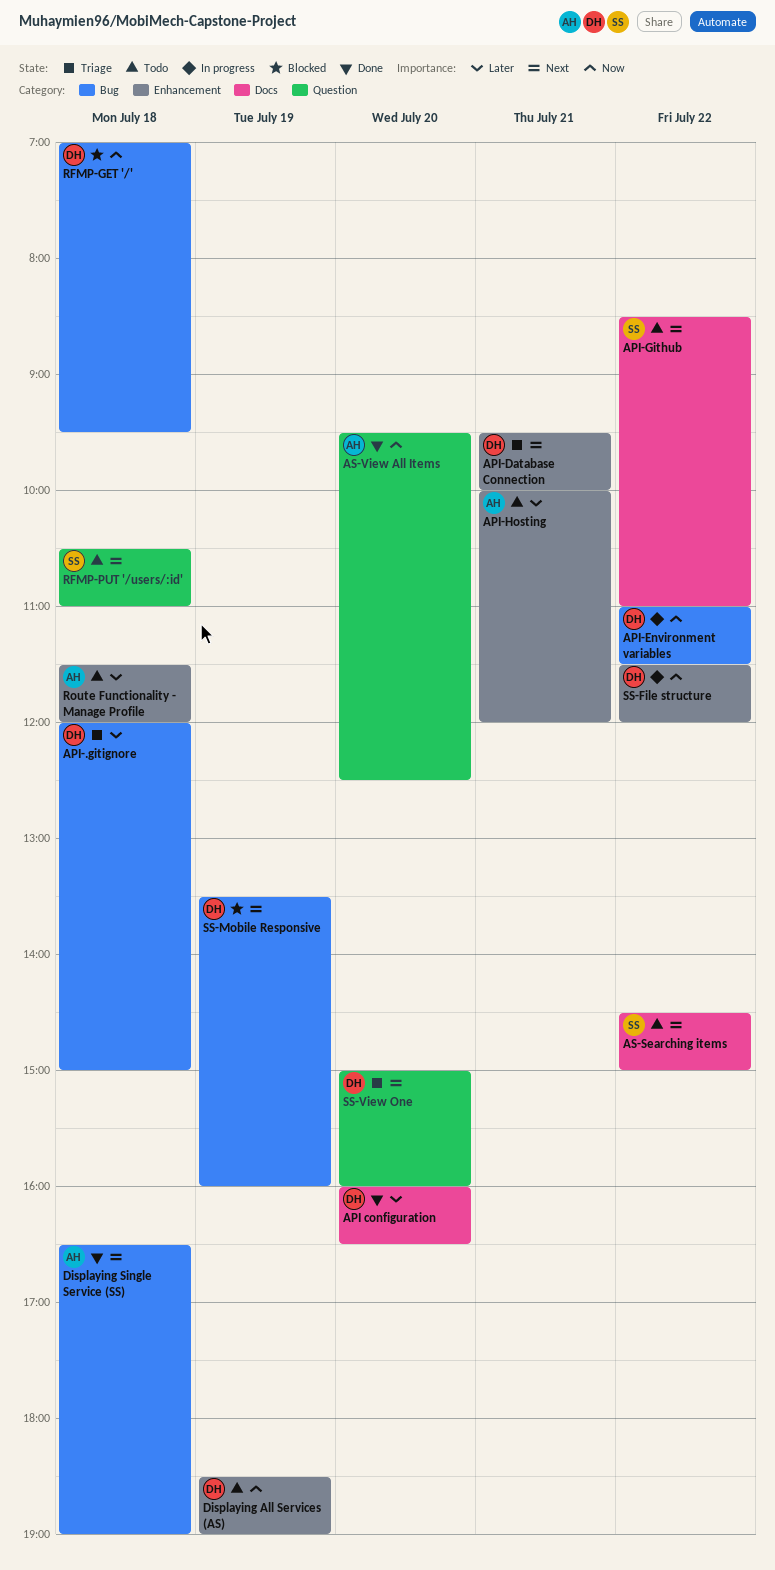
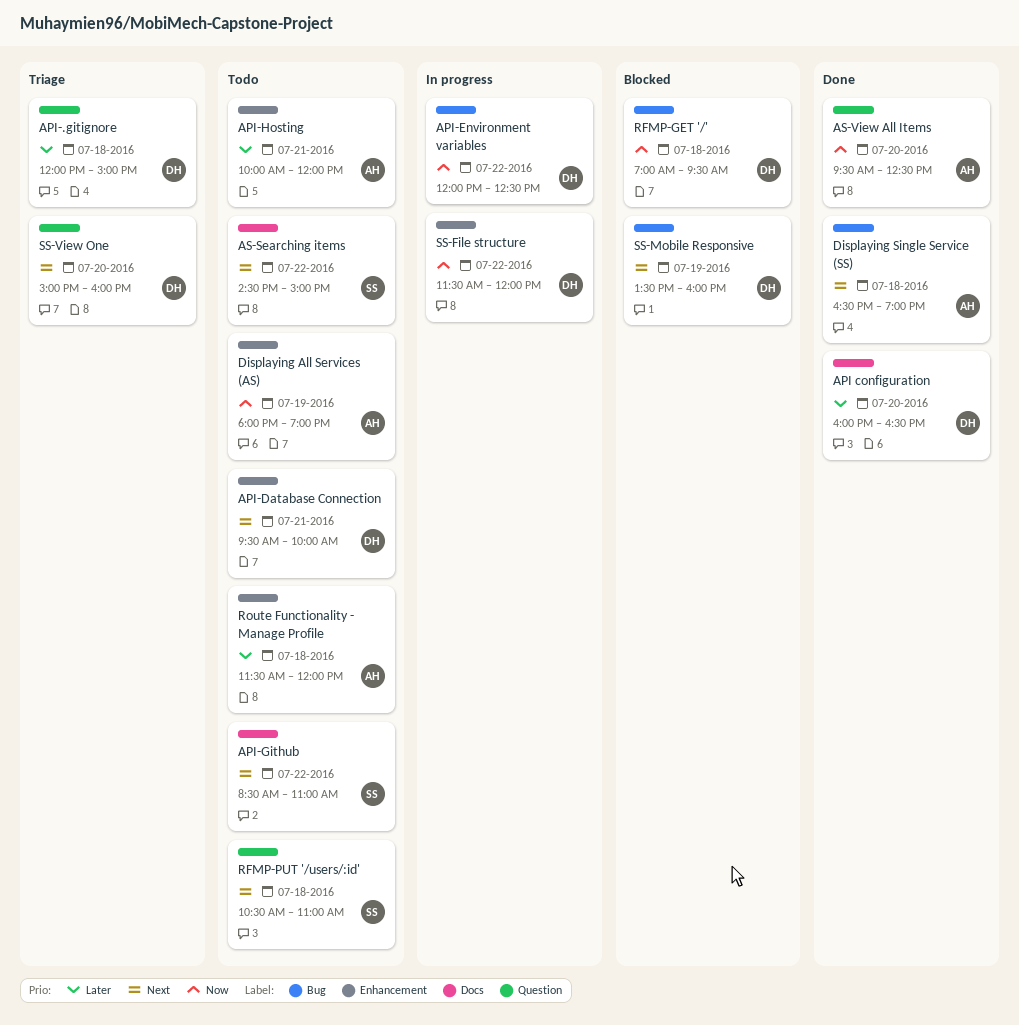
API-.gitignore, label: Bug -> Question
API-Database Connection, status: Triage -> Todo
API-Environment variables, begins: 11:00 -> 12:00
API-Environment variables, ends: 11:30 -> 12:30
Displaying All Services (AS), owner: DH -> AH
Displaying All Services (AS), begins: 18:30 -> 18:00

